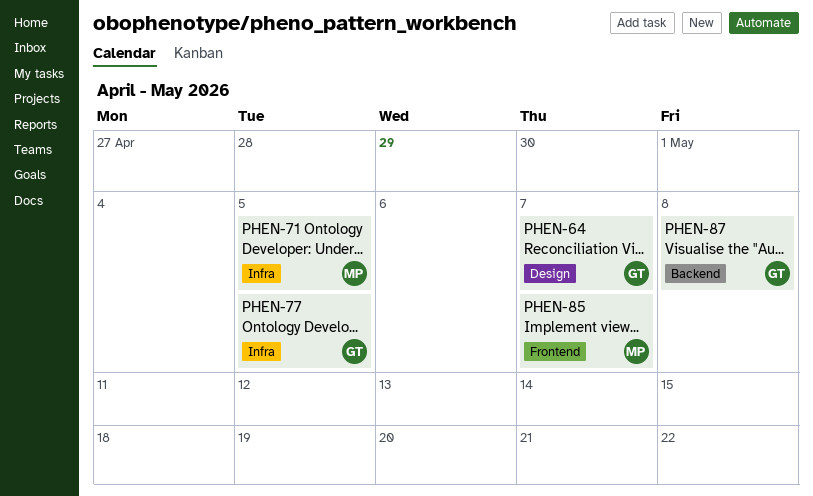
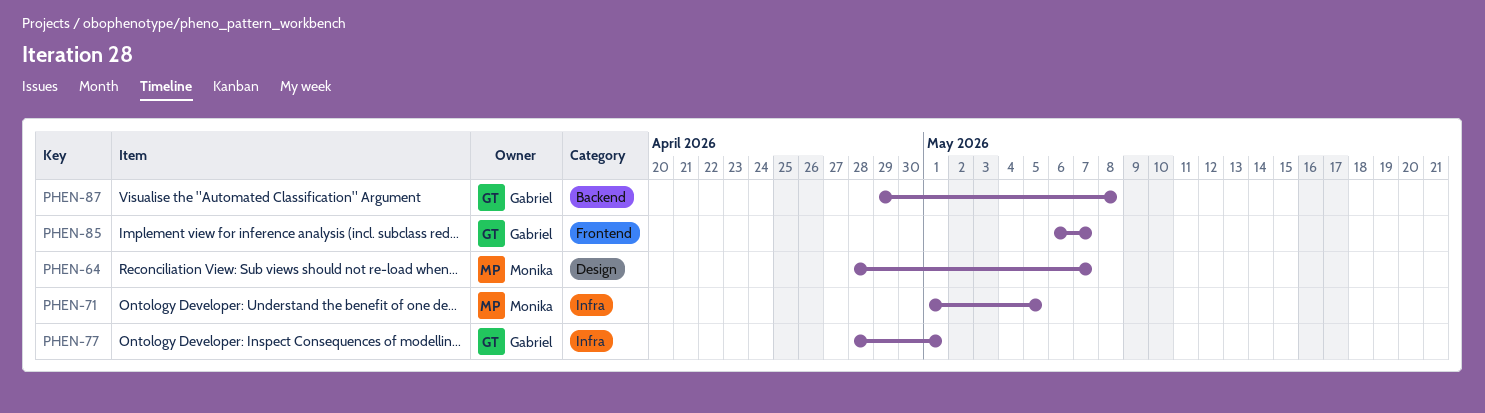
PHEN-64, owner: Gabriel -> Monika
PHEN-77, due: May 5 -> May 1
PHEN-85, owner: Monika -> Gabriel

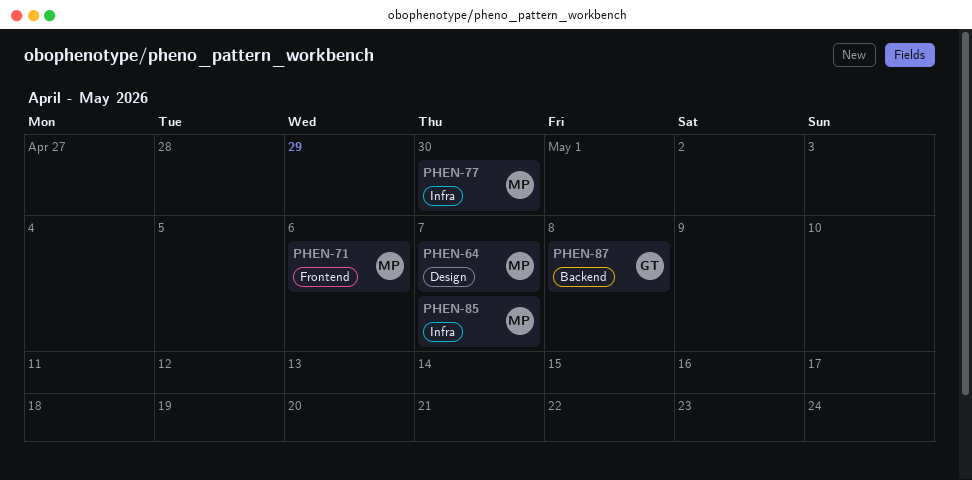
PHEN-71, label: Infra -> Frontend
PHEN-71, due: May 5 -> May 6
PHEN-77, owner: Gabriel -> Monika
PHEN-77, due: May 1 -> Apr 30
PHEN-85, owner: Gabriel -> Monika
PHEN-85, label: Frontend -> Infra

